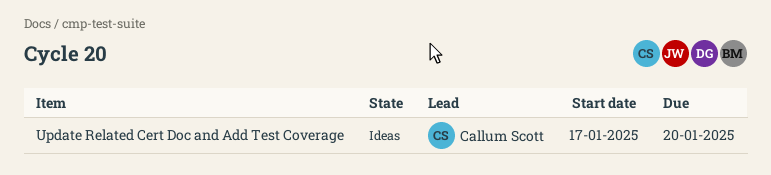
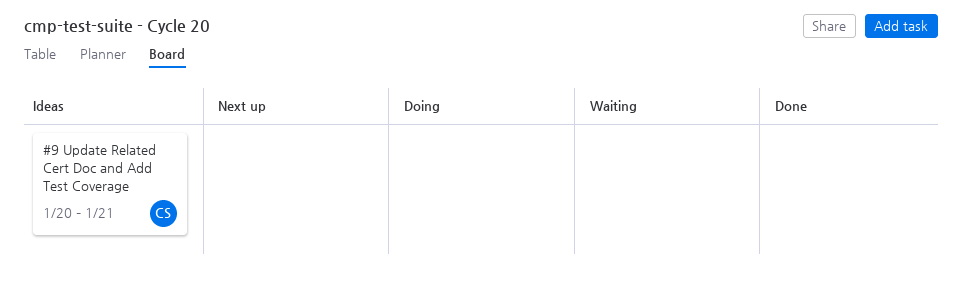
Update Related Cert Doc and Add Test Coverage, start: Jan 17 -> Jan 20
Update Related Cert Doc and Add Test Coverage, due: Jan 20 -> Jan 21

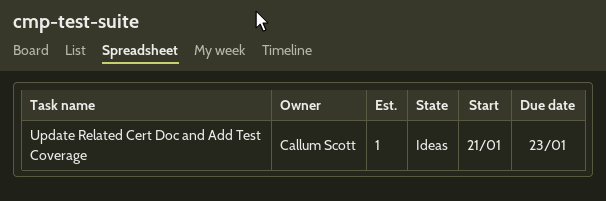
Update Related Cert Doc and Add Test Coverage, start: Jan 20 -> Jan 21
Update Related Cert Doc and Add Test Coverage, due: Jan 21 -> Jan 23

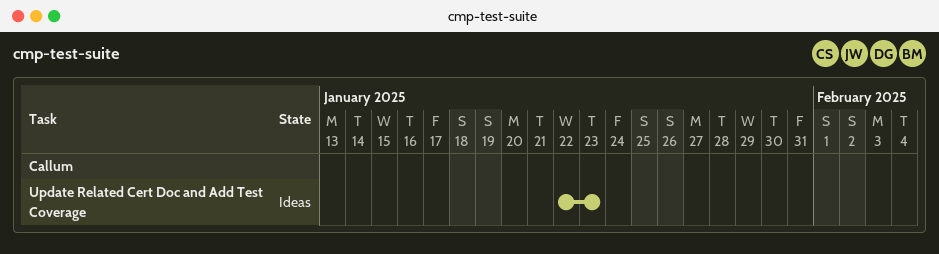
Update Related Cert Doc and Add Test Coverage, start: Jan 21 -> Jan 22

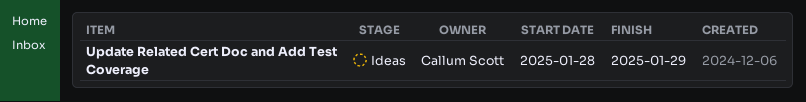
Update Related Cert Doc and Add Test Coverage, start: Jan 22 -> Jan 28
Update Related Cert Doc and Add Test Coverage, due: Jan 23 -> Jan 29

